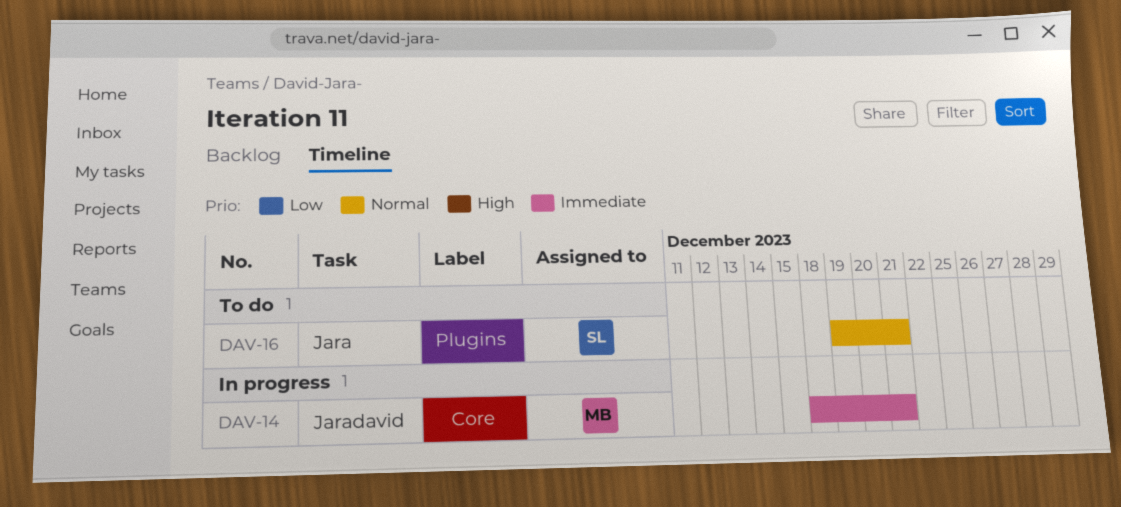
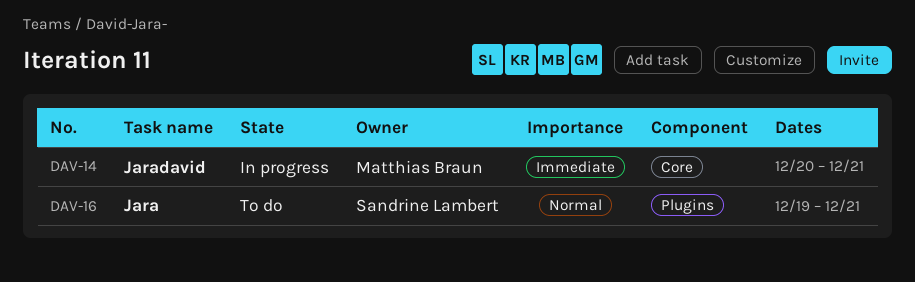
DAV-14, start: Dec 18 -> Dec 20

